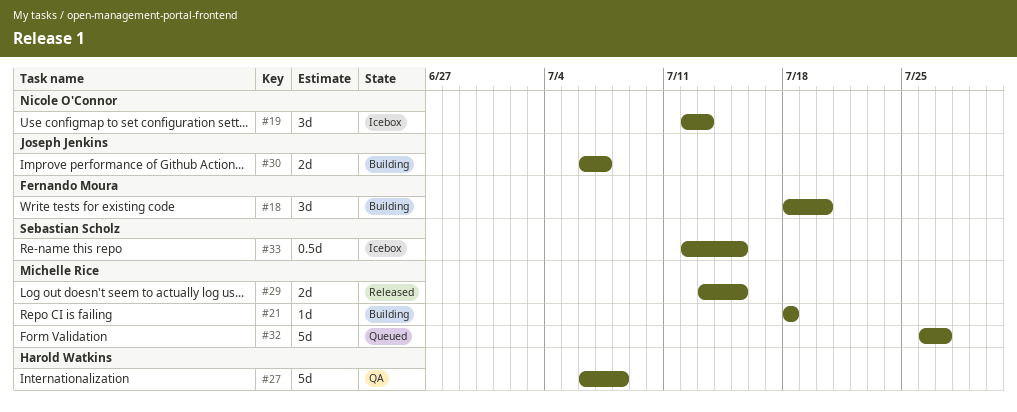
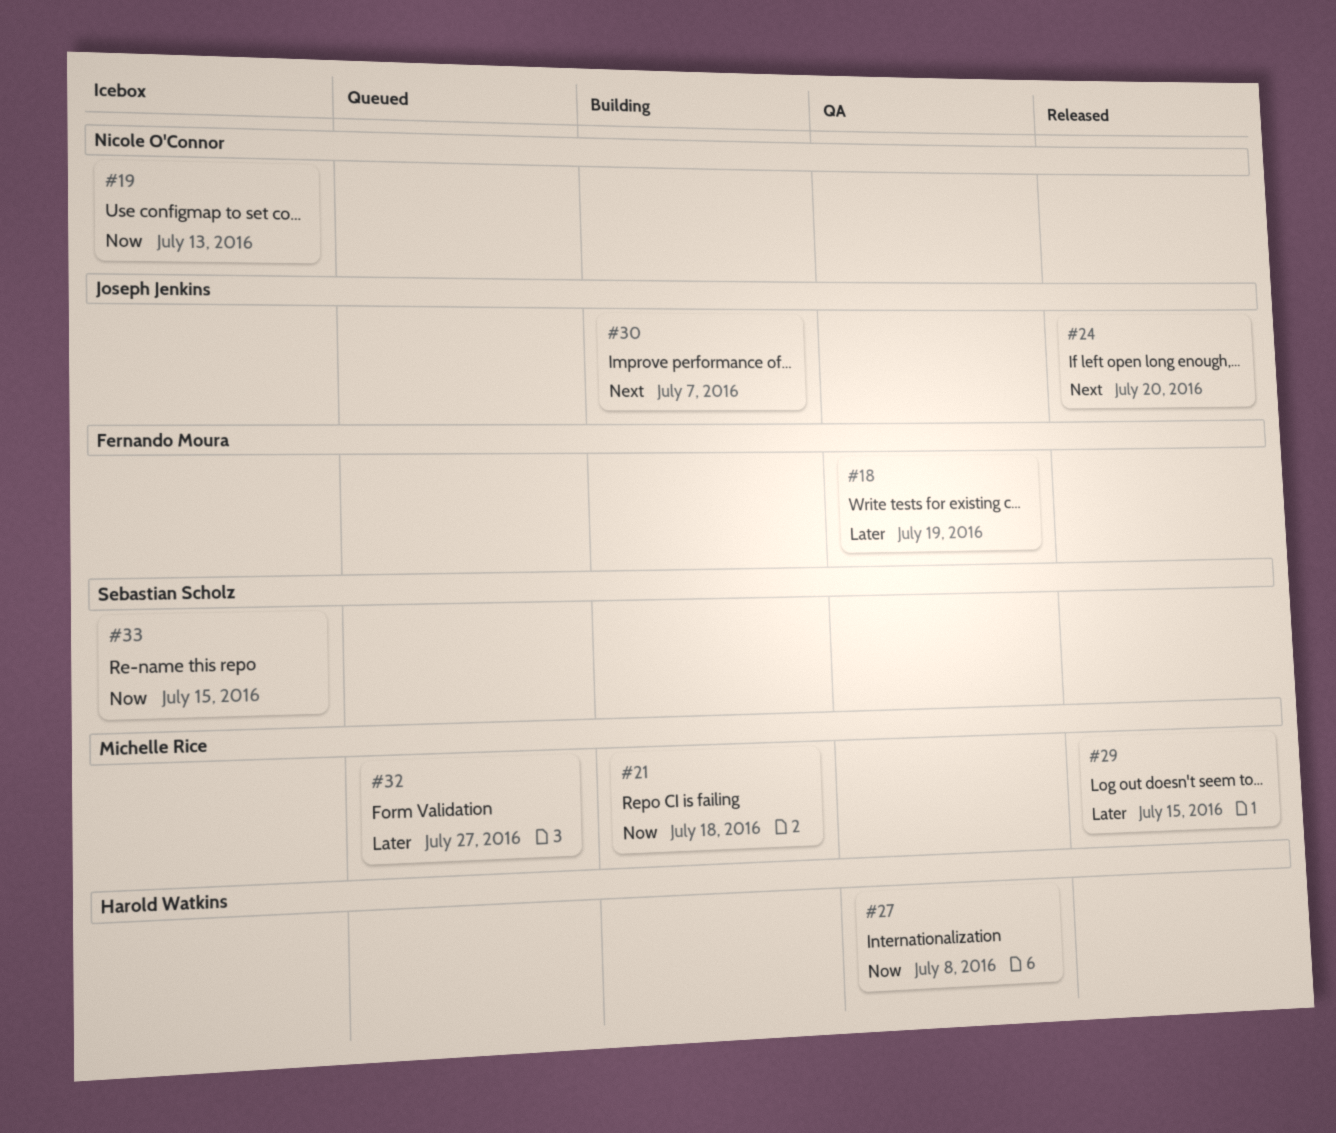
#18, status: Building -> QA
#18, due: Jul 20 -> Jul 19
#24: none -> present

